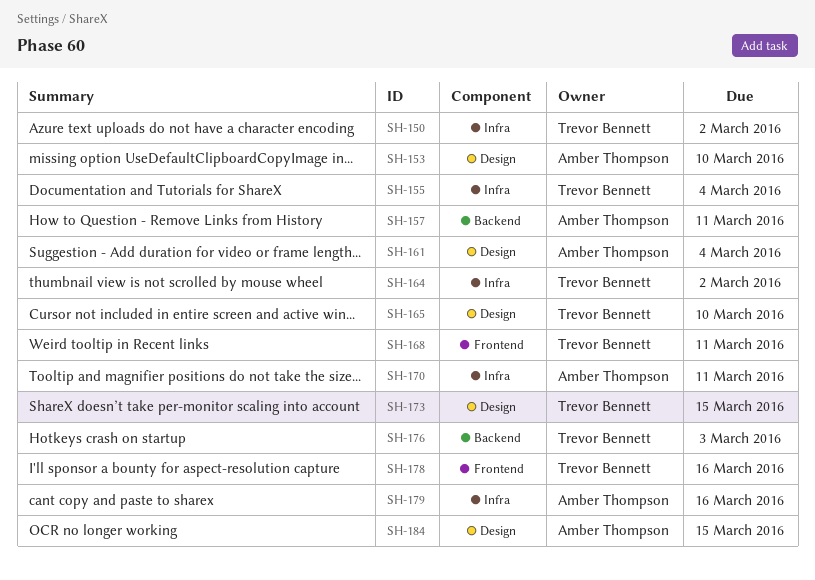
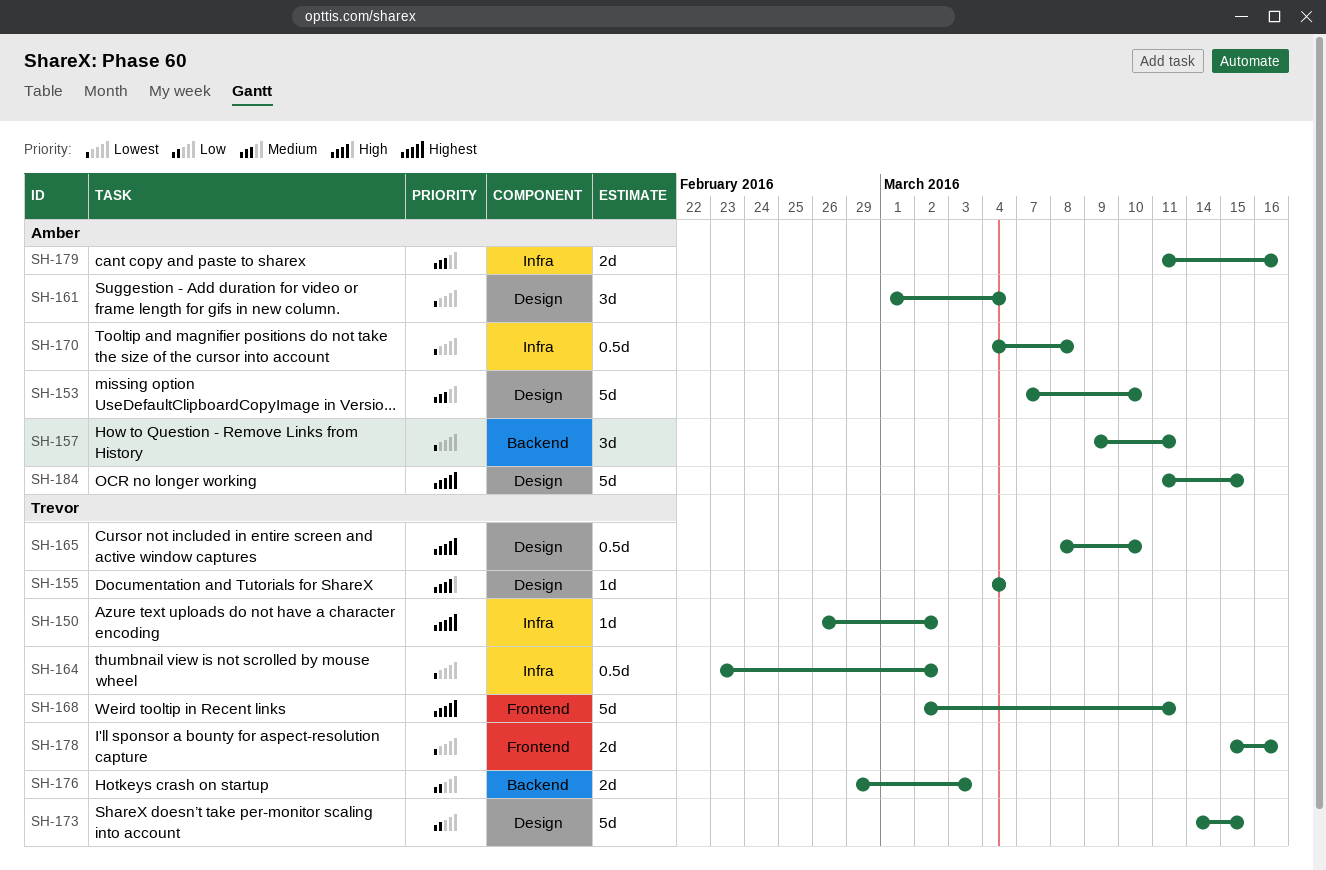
SH-155, label: Infra -> Design
SH-170, due: Mar 11 -> Mar 8

